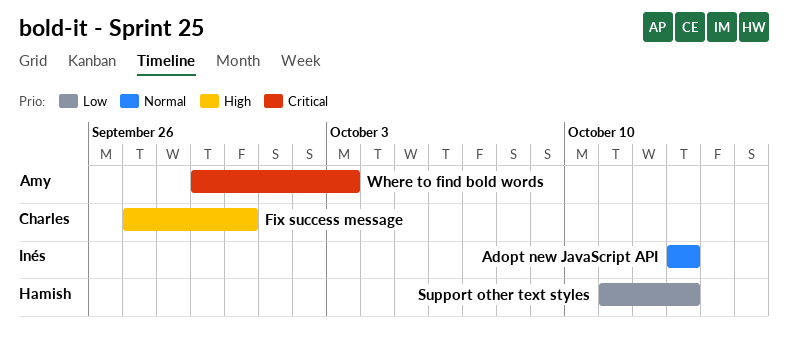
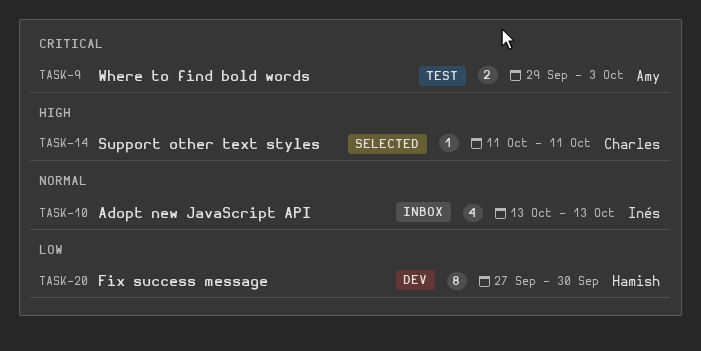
Fix success message, owner: Charles -> Hamish
Fix success message, priority: High -> Low
Support other text styles, owner: Hamish -> Charles
Support other text styles, priority: Low -> High
Support other text styles, due: Oct 13 -> Oct 11

